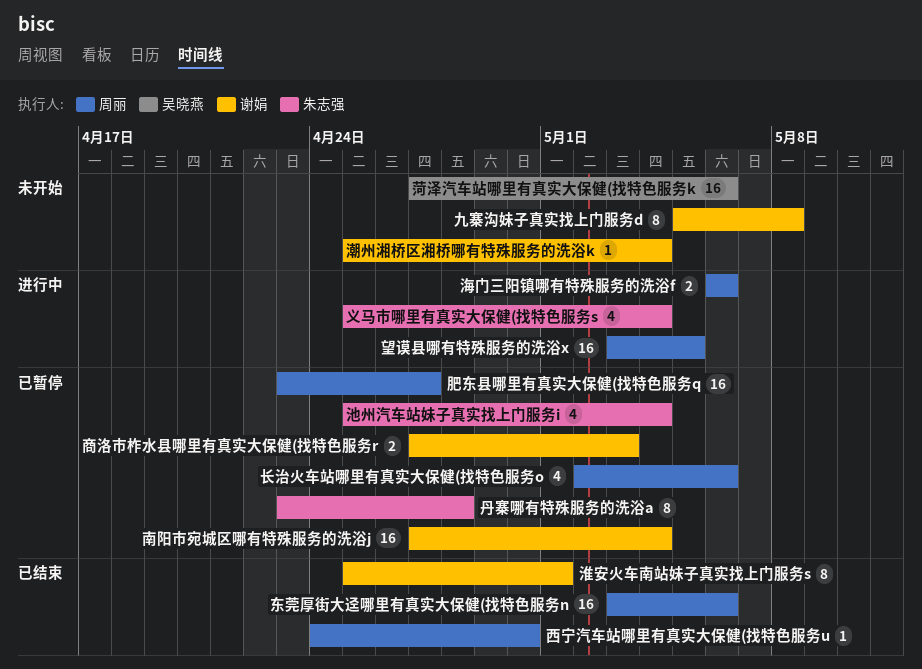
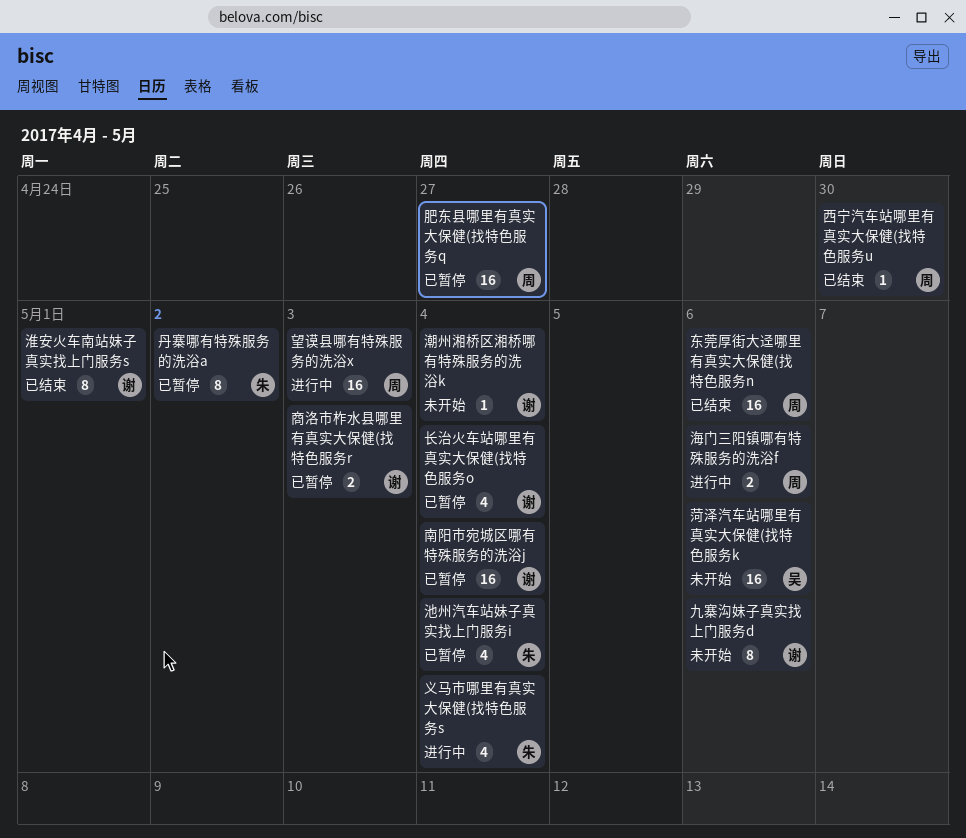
丹寨哪有特殊服务的洗浴a, due: Apr 28 -> May 2
九寨沟妹子真实找上门服务d, due: May 8 -> May 6
望谟县哪有特殊服务的洗浴x, due: May 5 -> May 3
长治火车站哪里有真实大保健(找特色服务o, owner: 周丽 -> 谢娟
长治火车站哪里有真实大保健(找特色服务o, due: May 6 -> May 4

